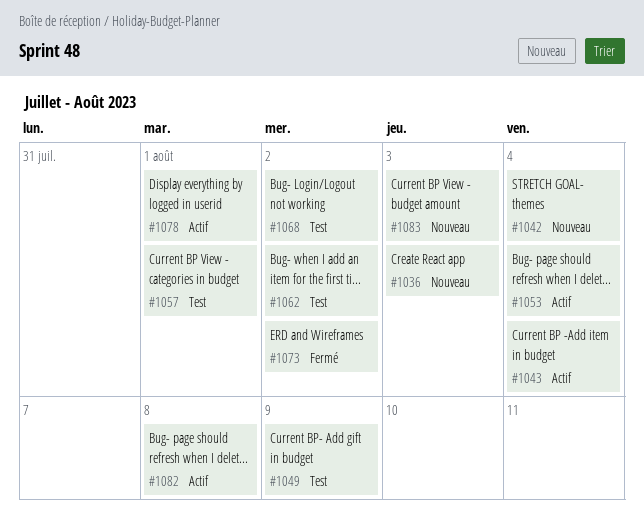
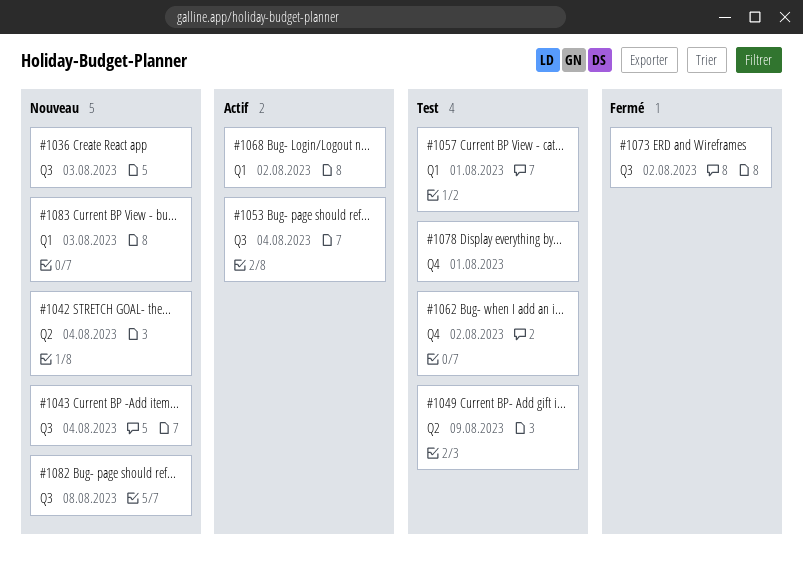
#1043, status: Actif -> Nouveau
#1068, status: Test -> Actif
#1078, status: Actif -> Test
#1082, status: Actif -> Nouveau

